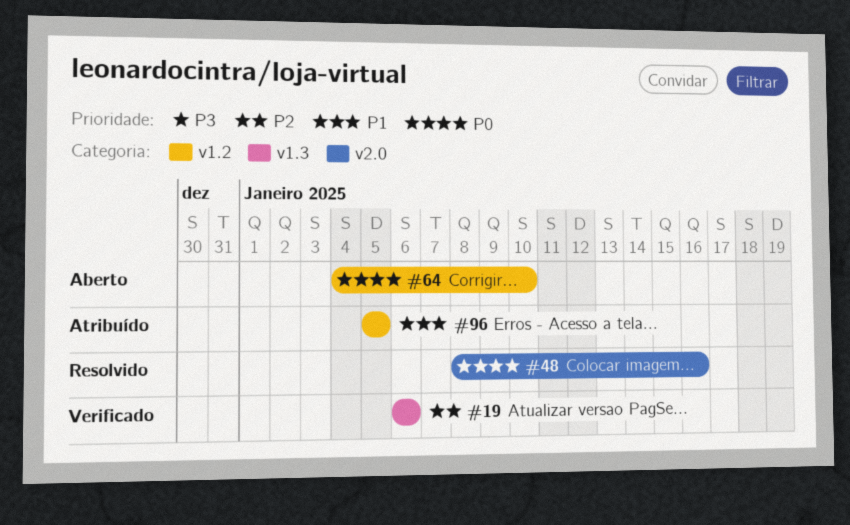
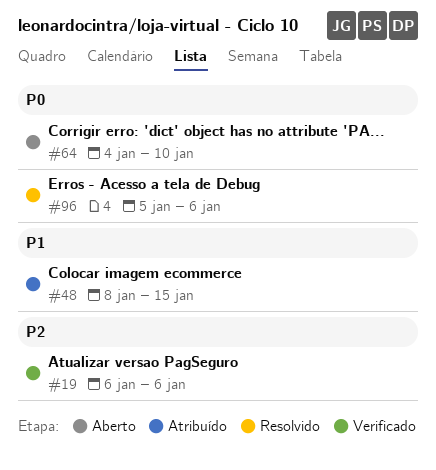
#48, status: Resolvido -> Atribuído
#48, priority: P0 -> P1
#48, due: Jan 16 -> Jan 15
#96, status: Atribuído -> Resolvido
#96, priority: P1 -> P0
#96, due: Jan 5 -> Jan 6

